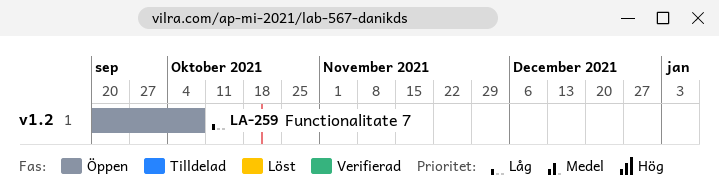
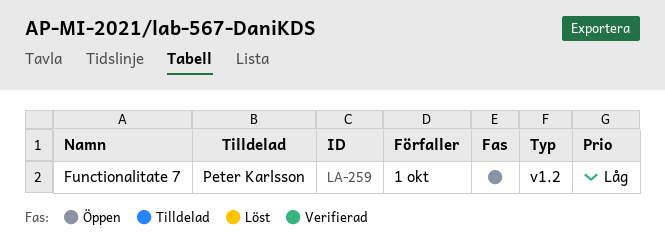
LA-259, due: Oct 8 -> Oct 1

